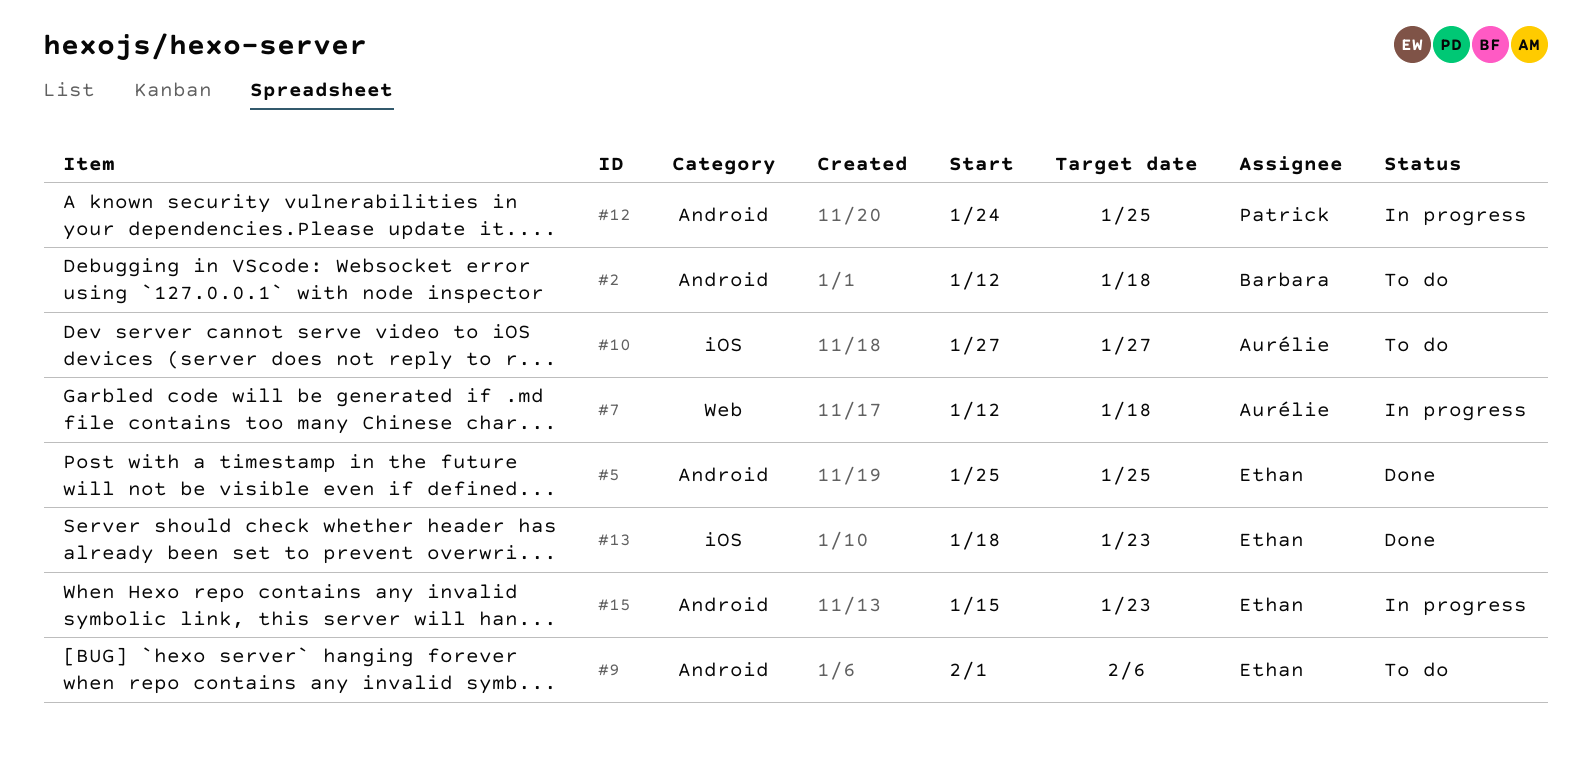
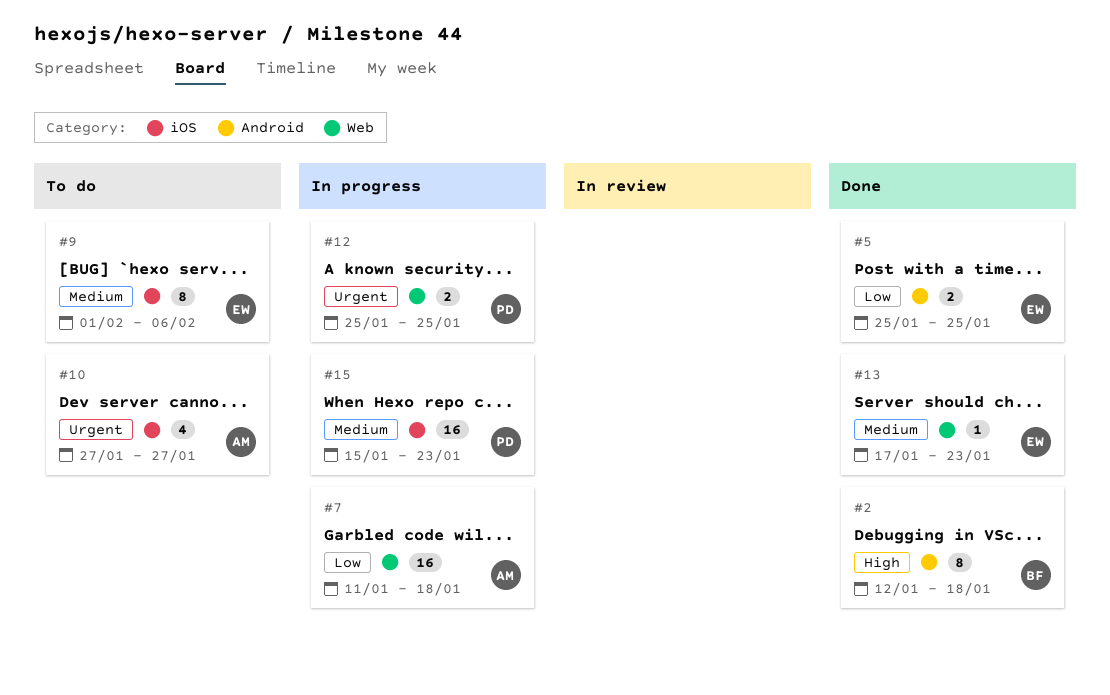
#2, status: To do -> Done
#7, start: Jan 12 -> Jan 11
#9, label: Android -> iOS
#12, label: Android -> Web
#12, start: Jan 24 -> Jan 25
#13, label: iOS -> Web
#13, start: Jan 18 -> Jan 17
#15, owner: Ethan -> Patrick
#15, label: Android -> iOS

